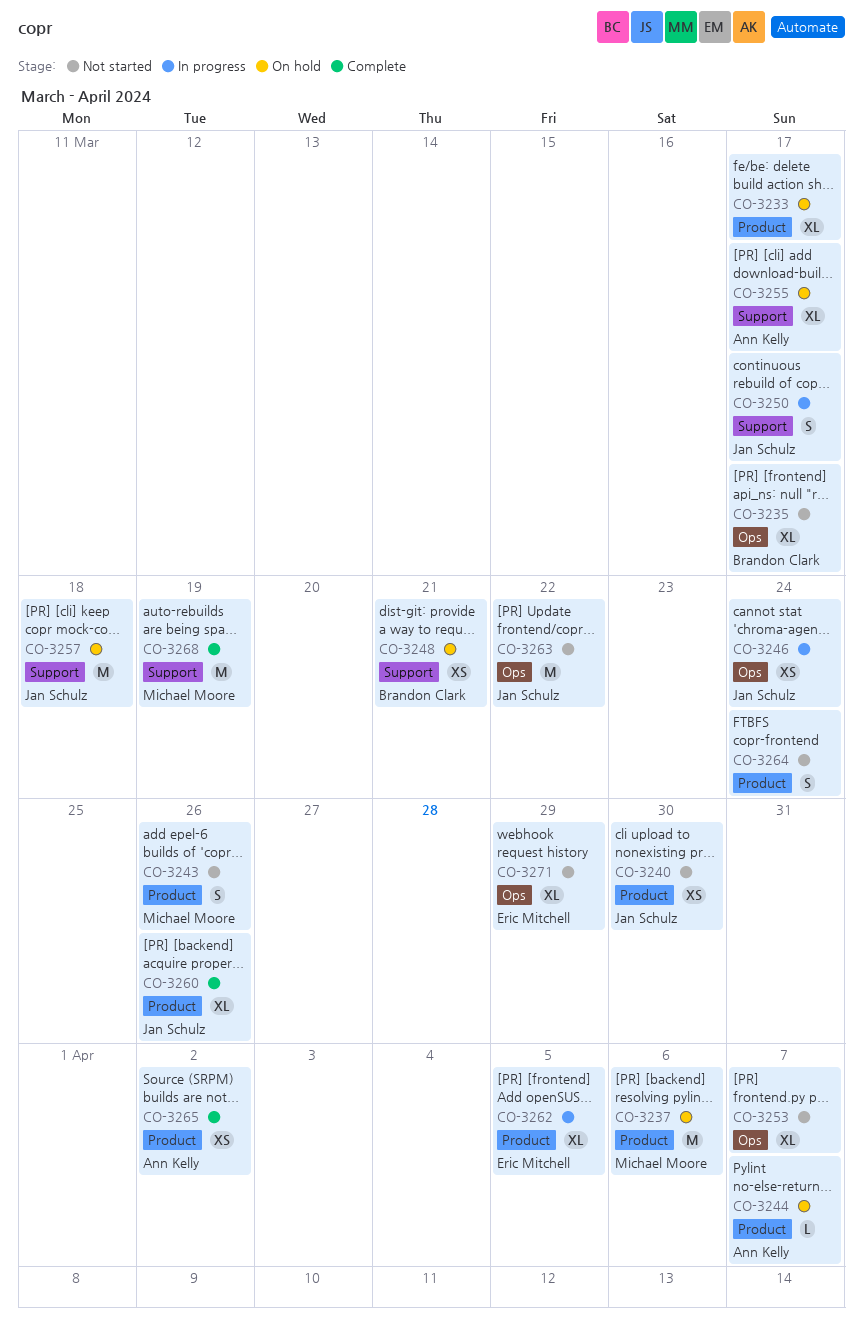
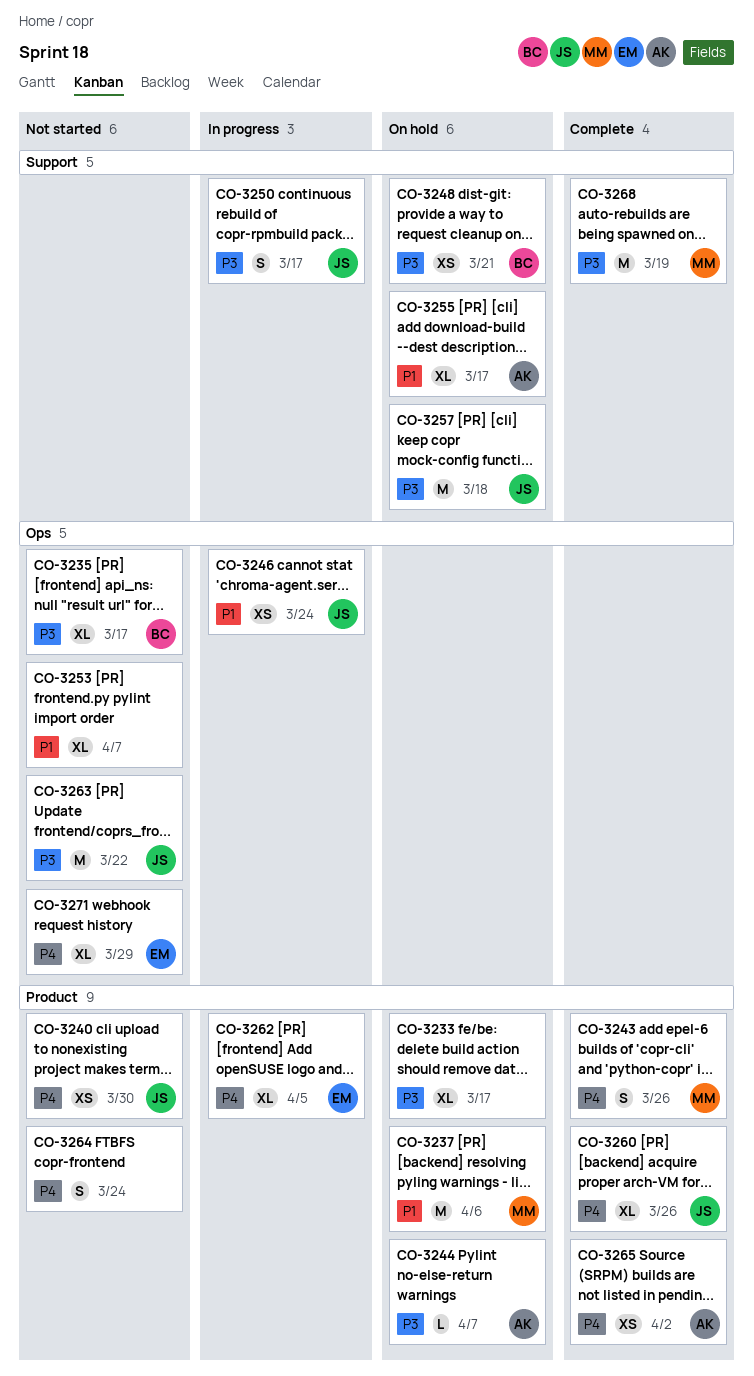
CO-3243, status: Not started -> Complete

